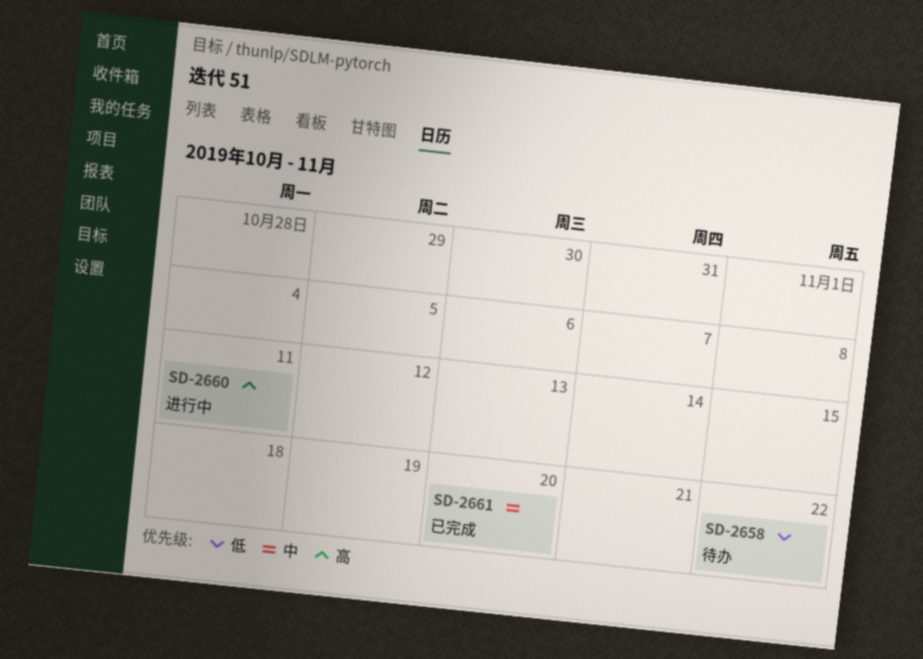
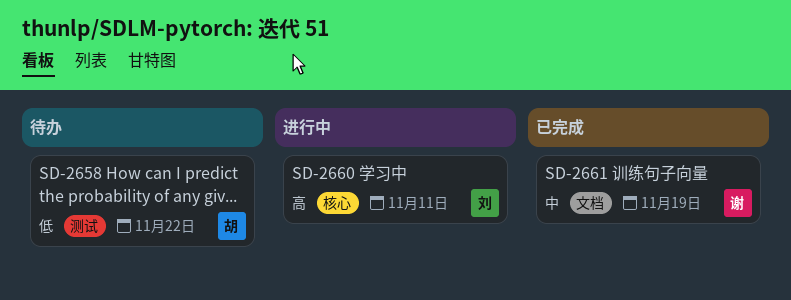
SD-2661, due: Nov 20 -> Nov 19

